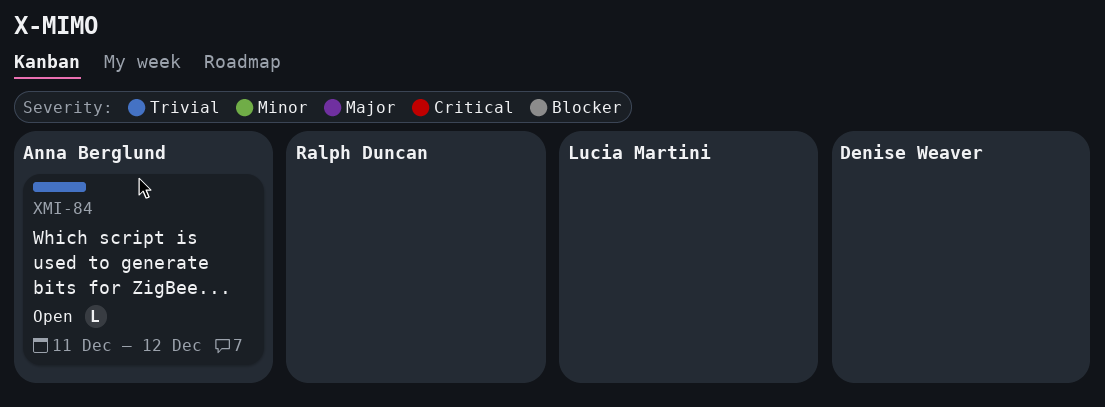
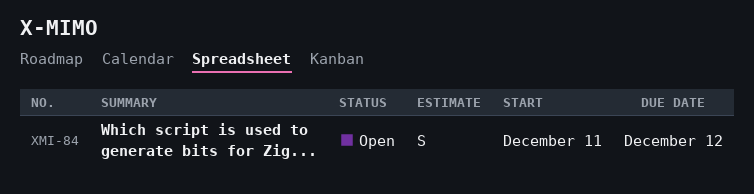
XMI-84, estimate: L -> S

